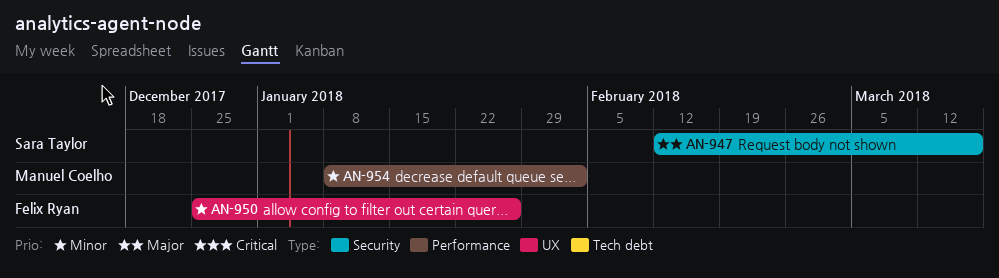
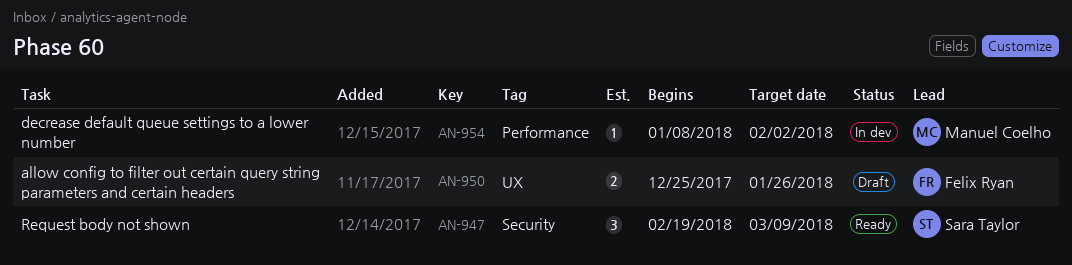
AN-947, start: Feb 12 -> Feb 19
AN-947, due: Mar 16 -> Mar 9

